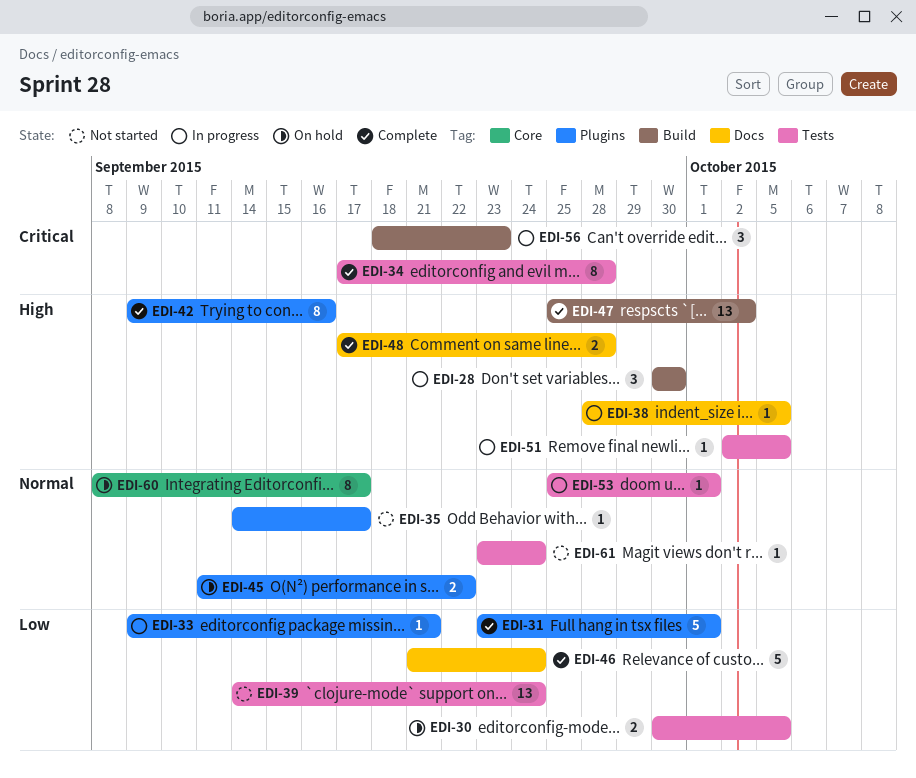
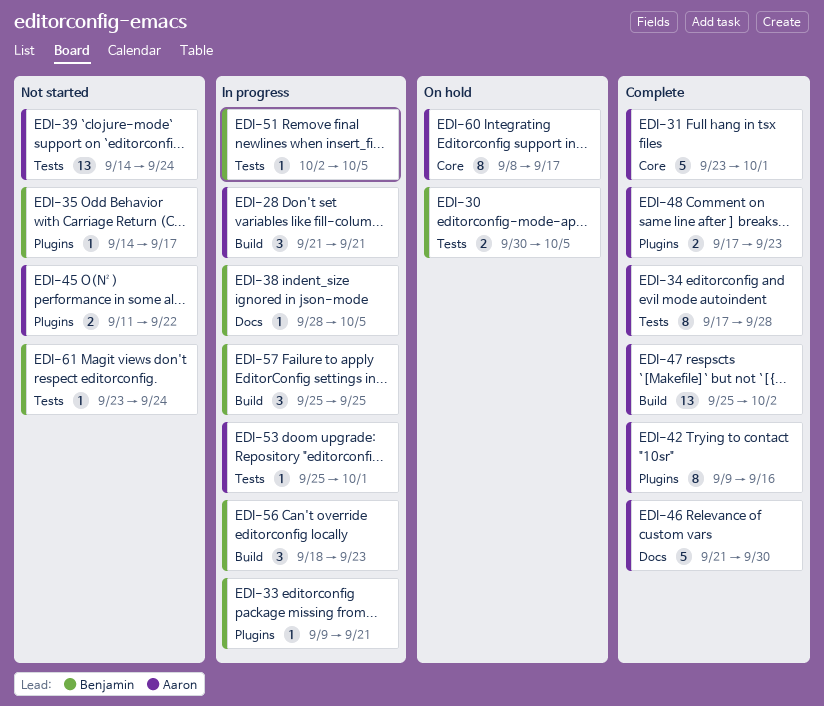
EDI-28, start: Sep 30 -> Sep 21
EDI-28, due: Sep 30 -> Sep 21
EDI-31, label: Plugins -> Core
EDI-45, status: On hold -> Not started
EDI-46, due: Sep 24 -> Sep 30
EDI-48, label: Docs -> Plugins
EDI-48, due: Sep 28 -> Sep 23
EDI-57: none -> present

